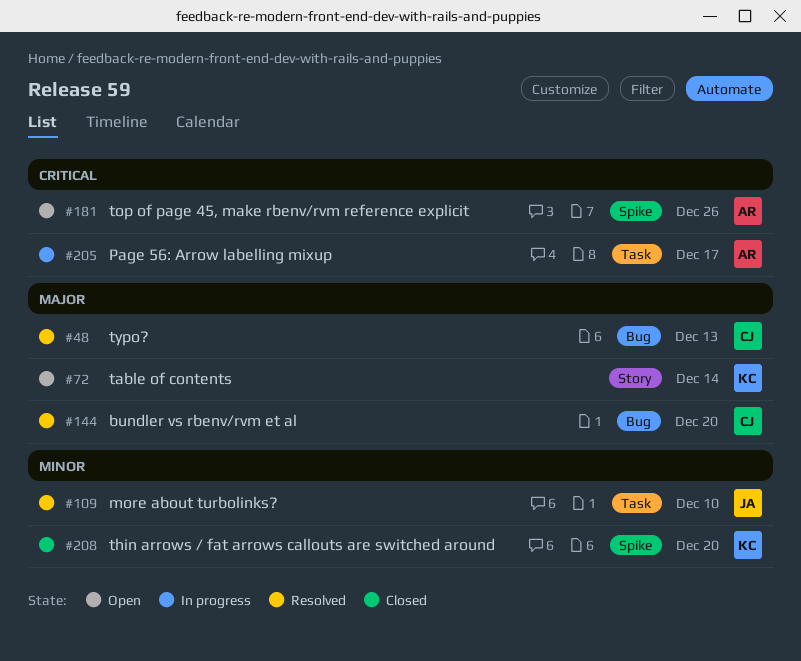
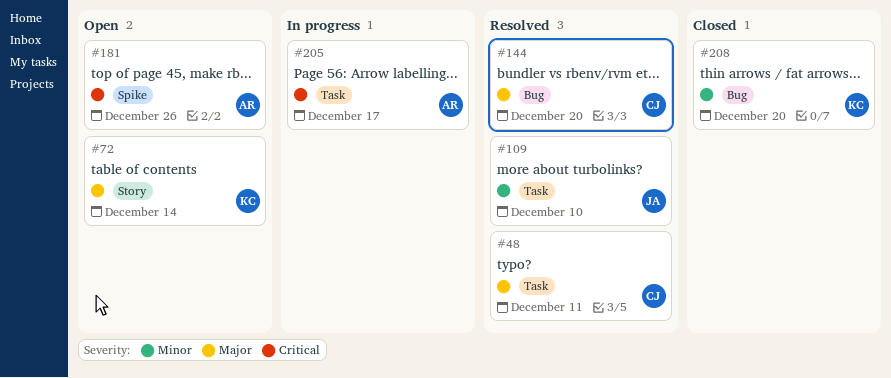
#48, label: Bug -> Task
#48, due: Dec 13 -> Dec 11
#208, label: Spike -> Bug

